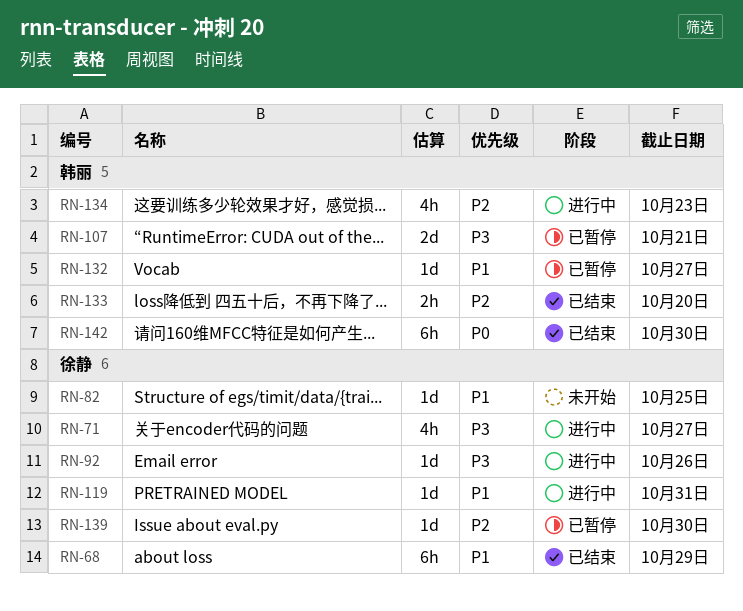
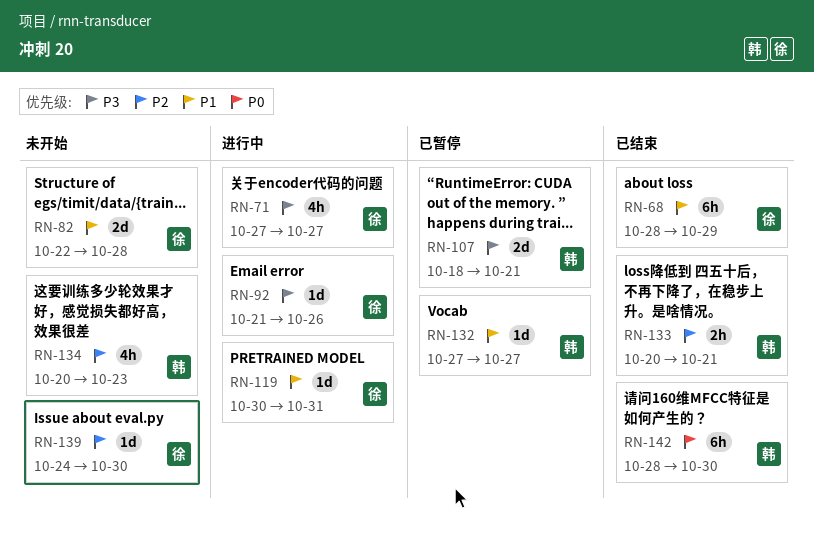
RN-82, estimate: 1d -> 2d
RN-82, due: Oct 25 -> Oct 28
RN-133, due: Oct 20 -> Oct 21
RN-134, status: 进行中 -> 未开始
RN-139, status: 已暂停 -> 未开始

